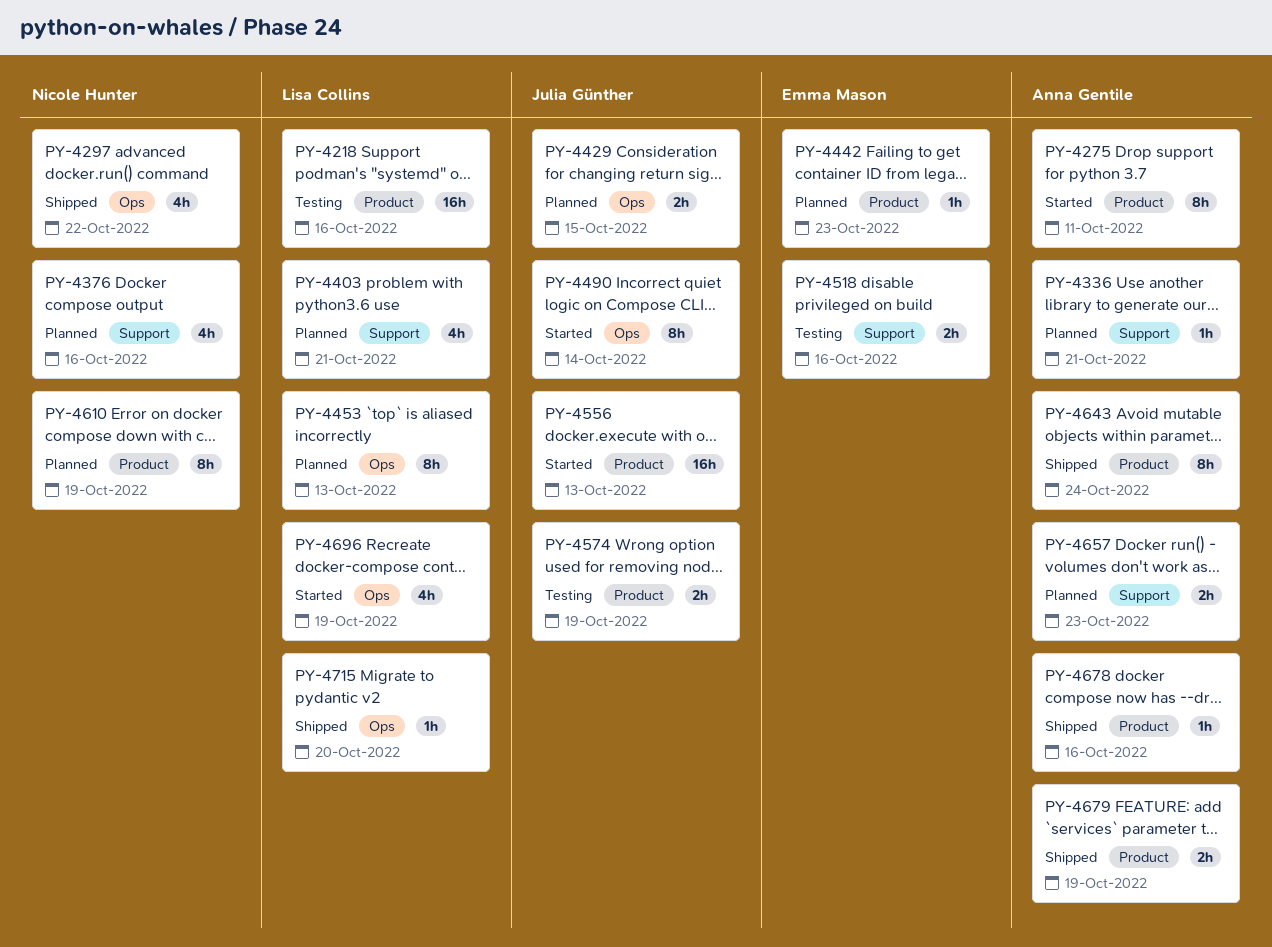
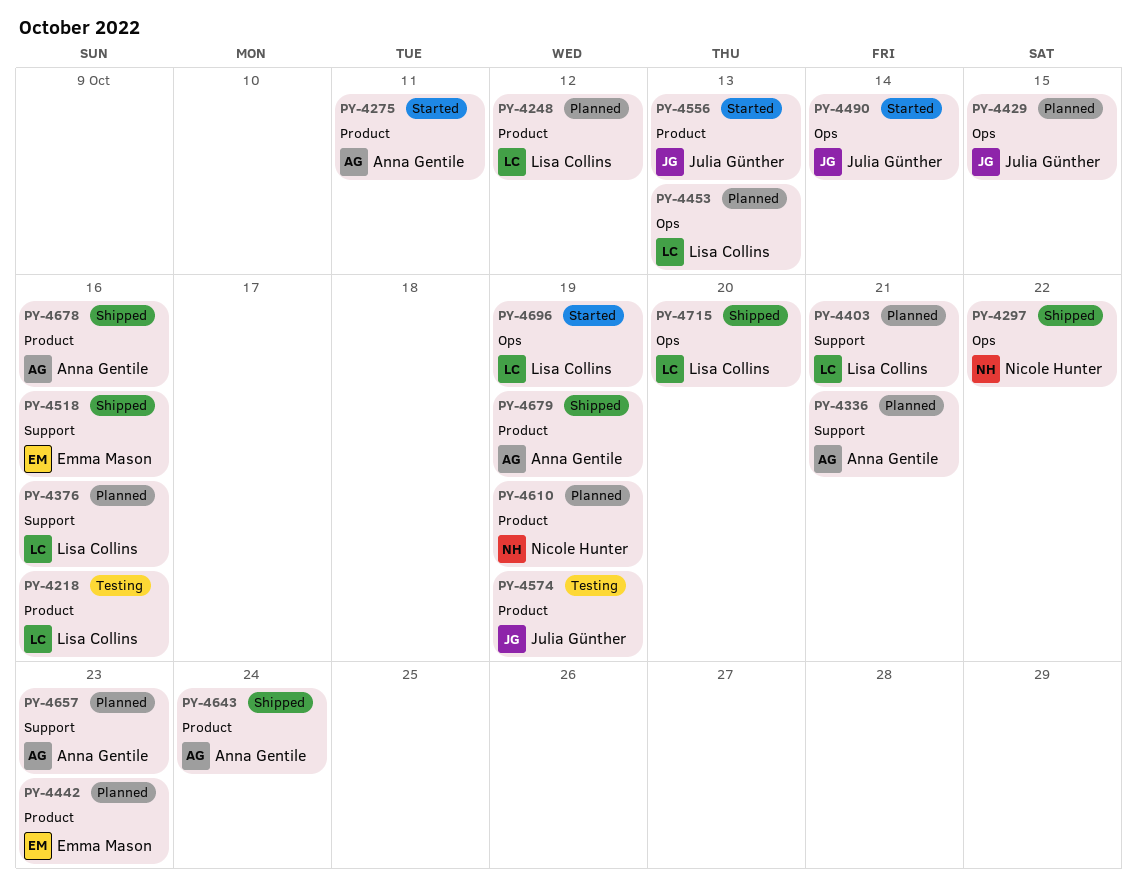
PY-4248: none -> present
PY-4376, owner: Nicole Hunter -> Lisa Collins
PY-4518, status: Testing -> Shipped

